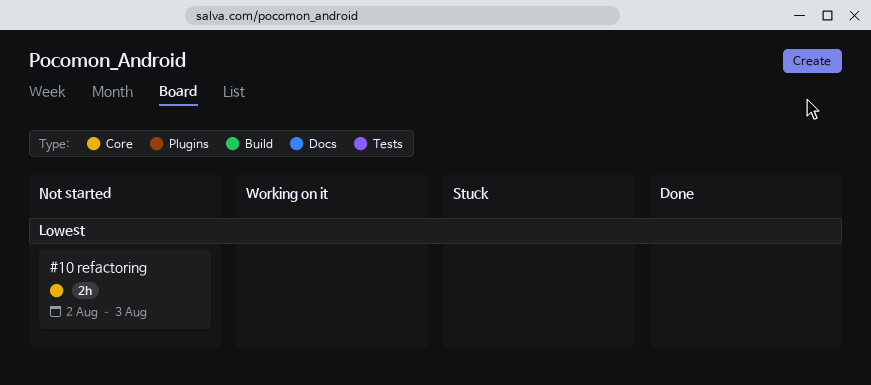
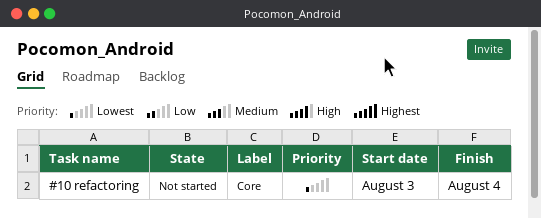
#10 refactoring, start: Aug 2 -> Aug 3
#10 refactoring, due: Aug 3 -> Aug 4

